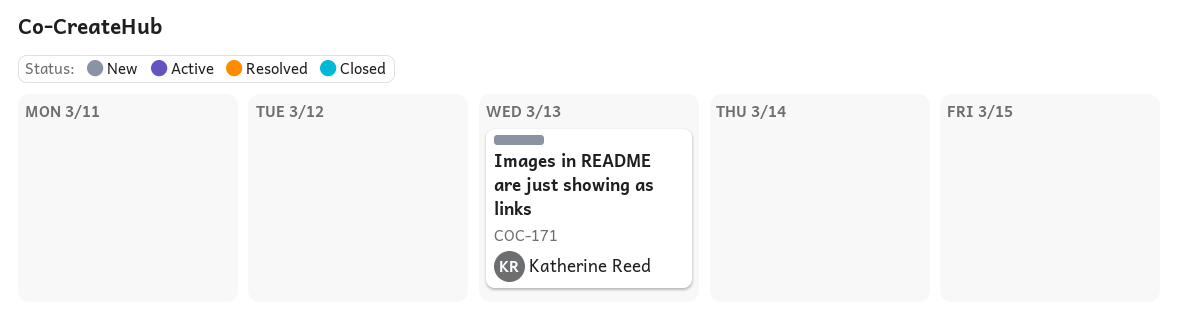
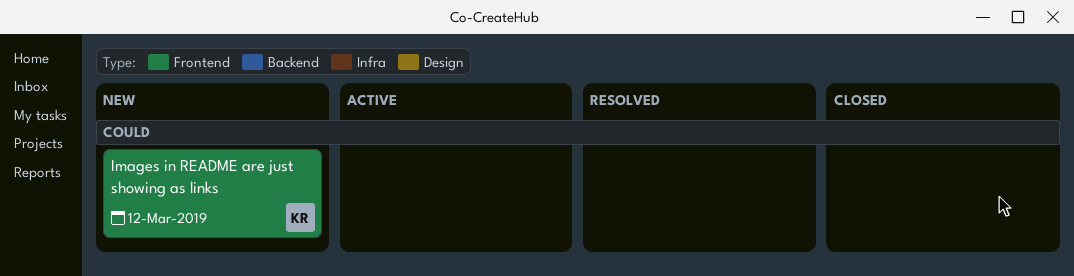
Images in README are just showing as links, due: Mar 13 -> Mar 12

